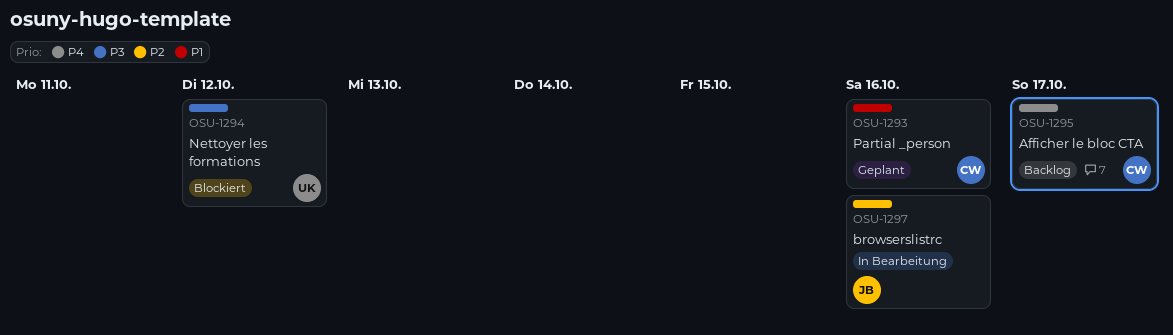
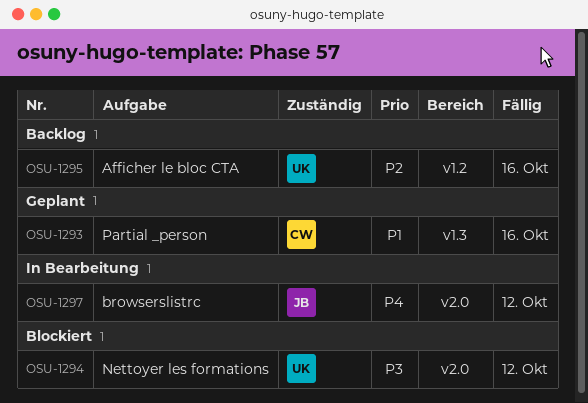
OSU-1295, owner: CW -> UK
OSU-1295, priority: P4 -> P2
OSU-1295, due: Oct 17 -> Oct 16
OSU-1297, priority: P2 -> P4
OSU-1297, due: Oct 16 -> Oct 12

